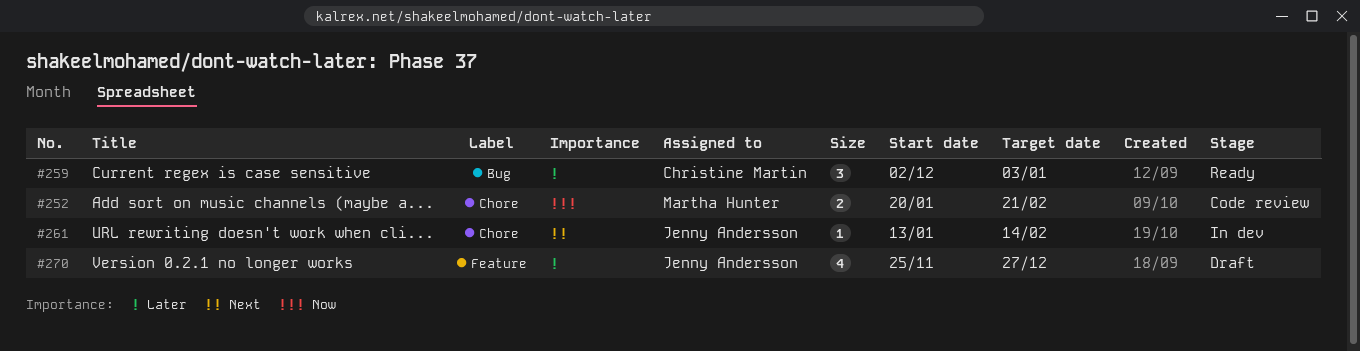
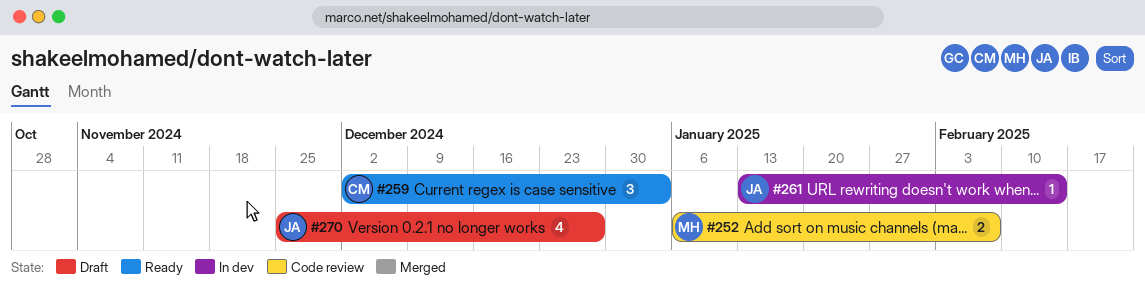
#252, start: Jan 20 -> Jan 6
#252, due: Feb 21 -> Feb 7

